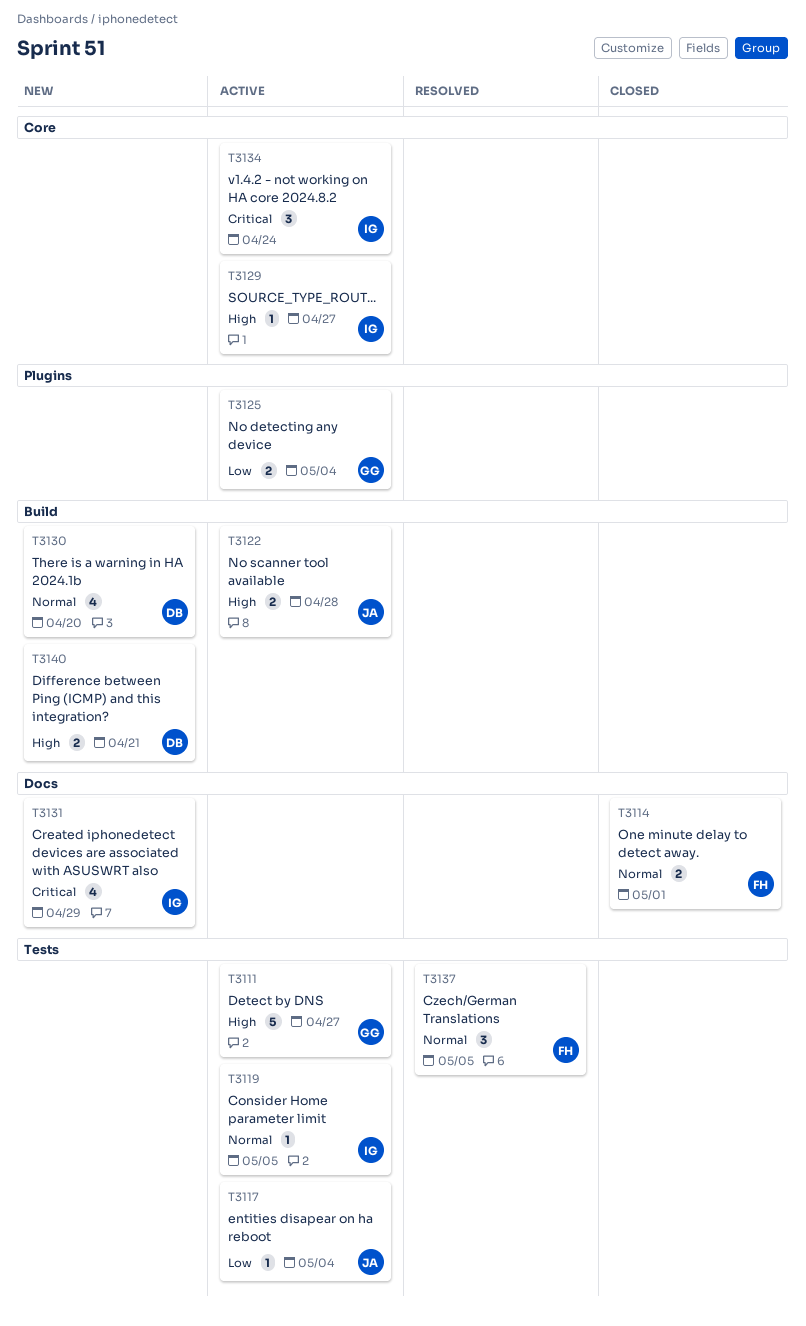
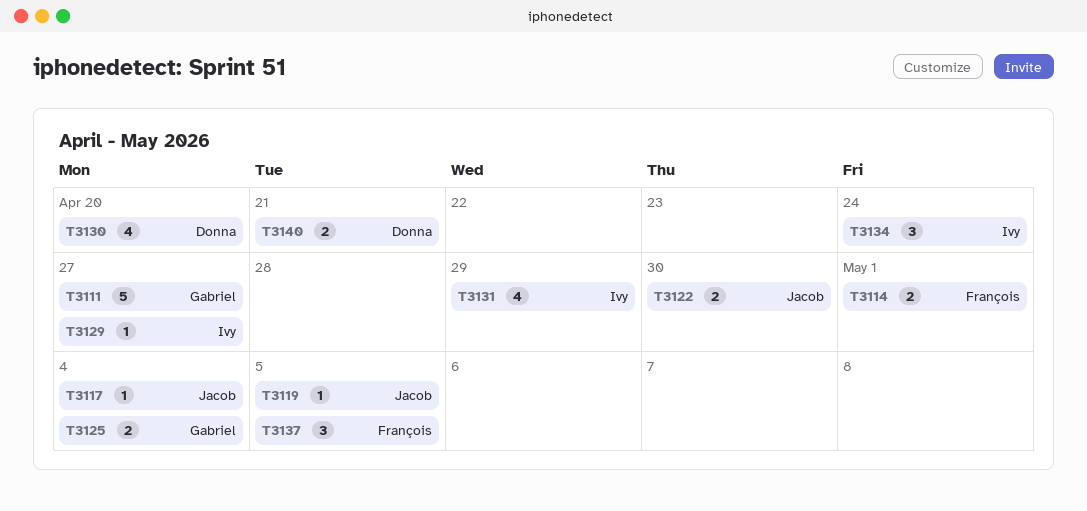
T3119, owner: Ivy -> Jacob
T3122, due: Apr 28 -> Apr 30

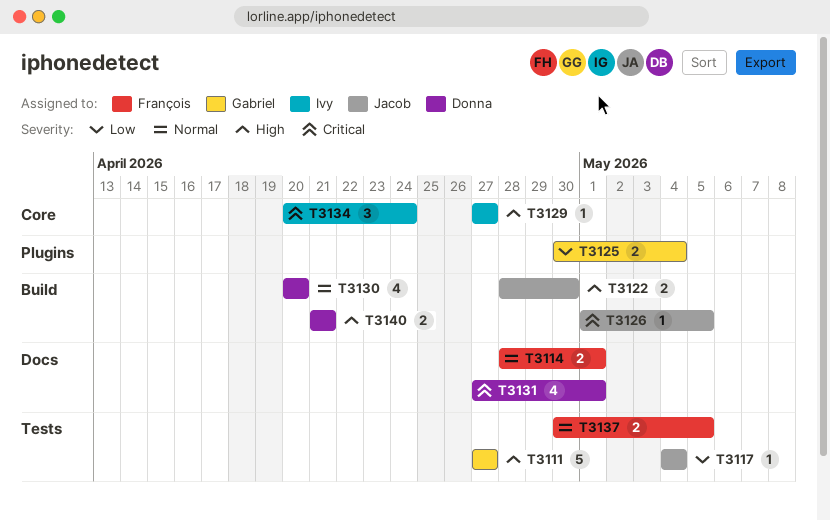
T3119: present -> none
T3126: none -> present
T3131, owner: Ivy -> Donna
T3131, due: Apr 29 -> May 1
T3137, estimate: 3 -> 2

